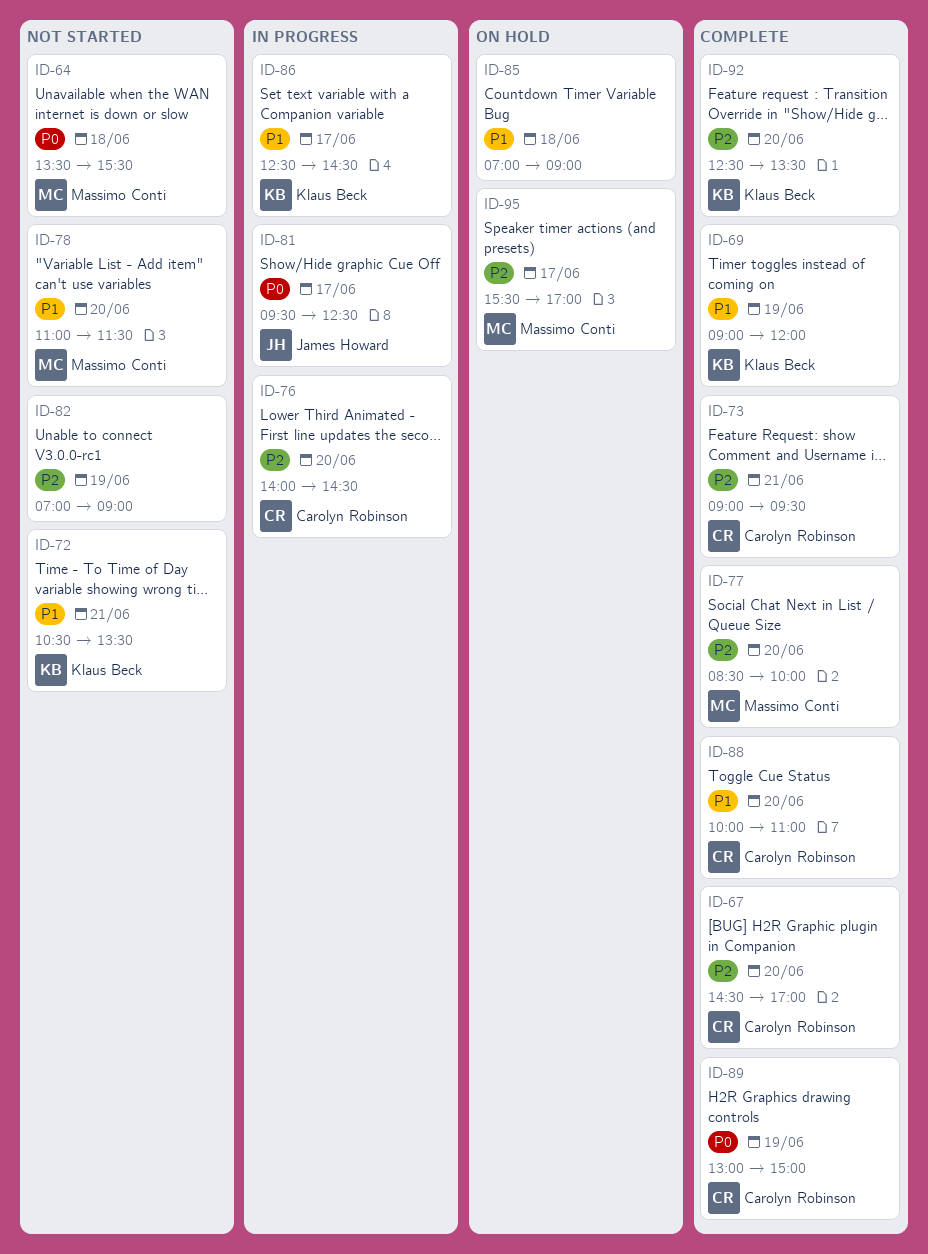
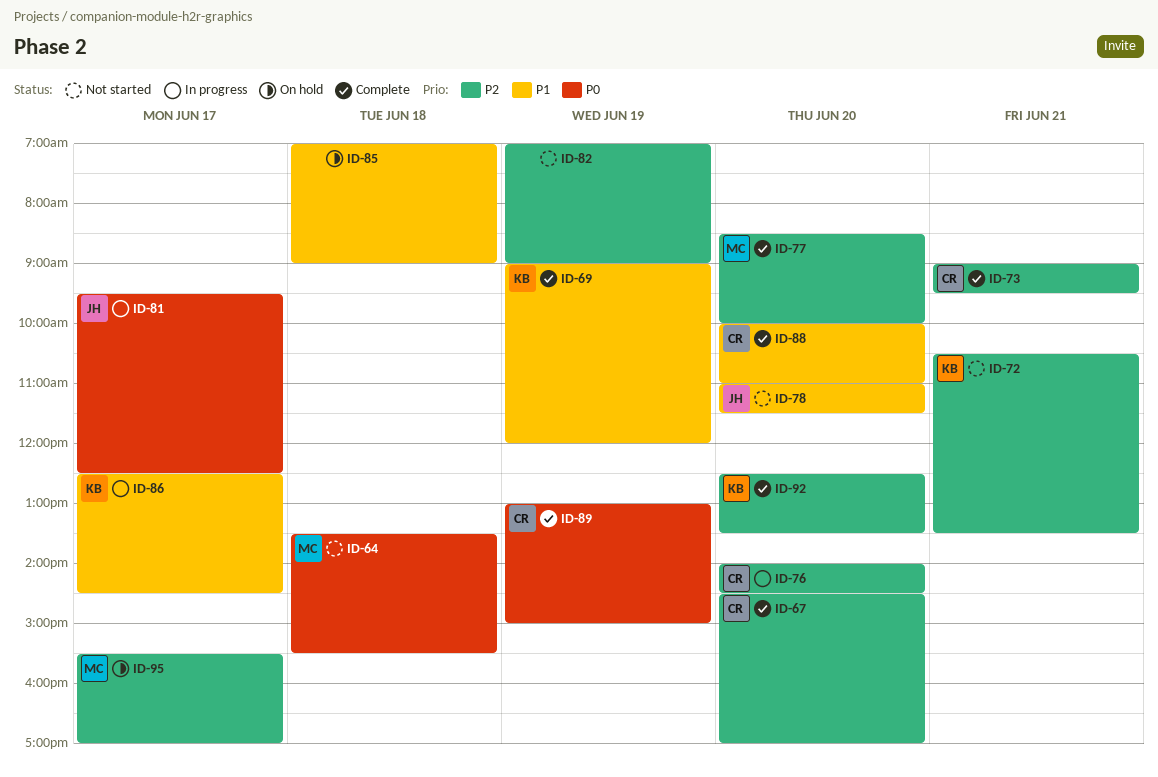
ID-72, priority: P1 -> P2
ID-78, owner: Massimo Conti -> James Howard

